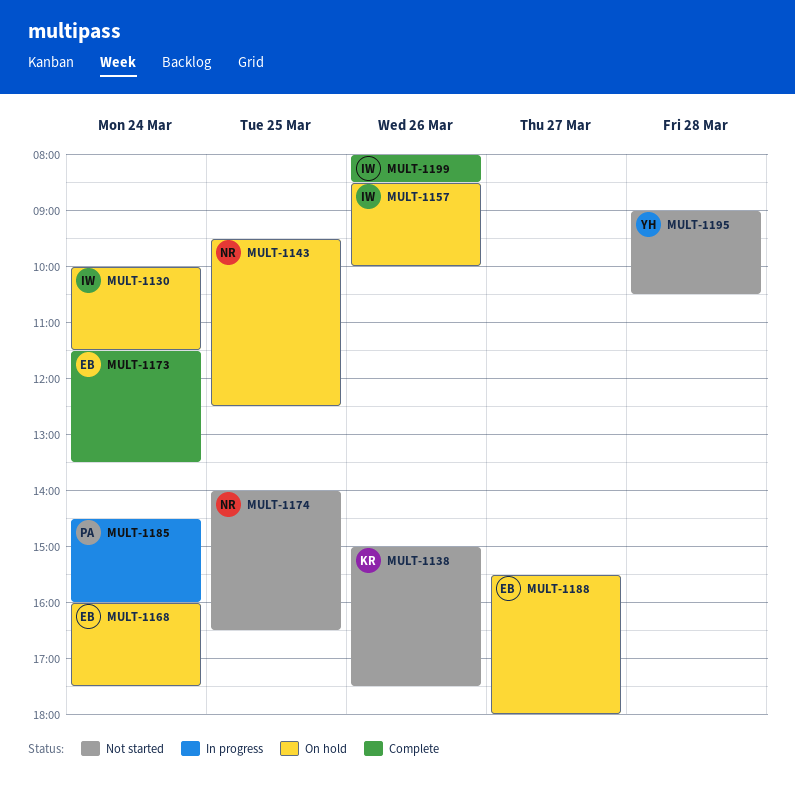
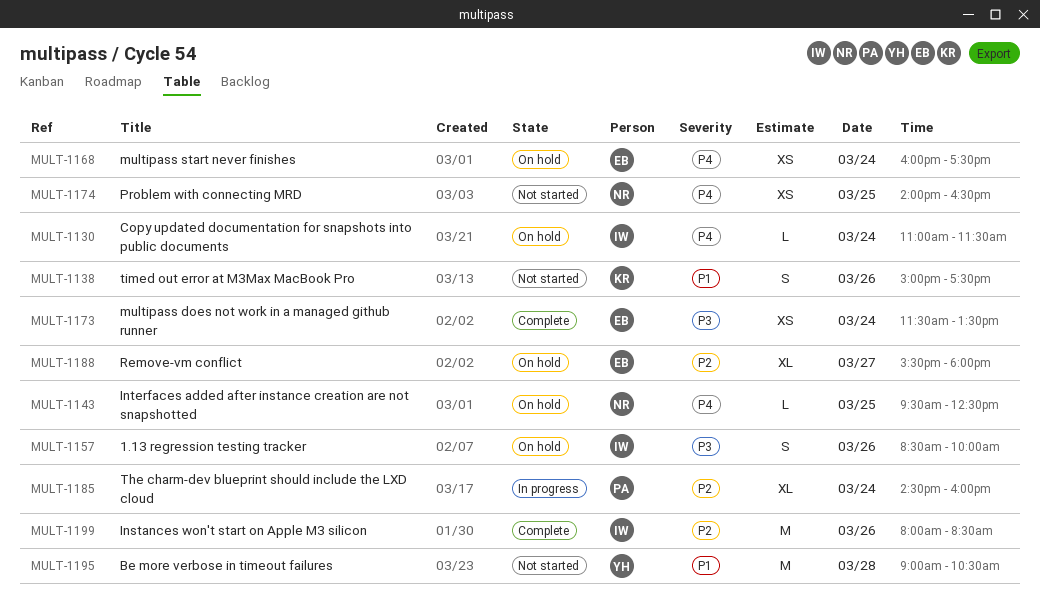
MULT-1130, begins: 10:00 -> 11:00

